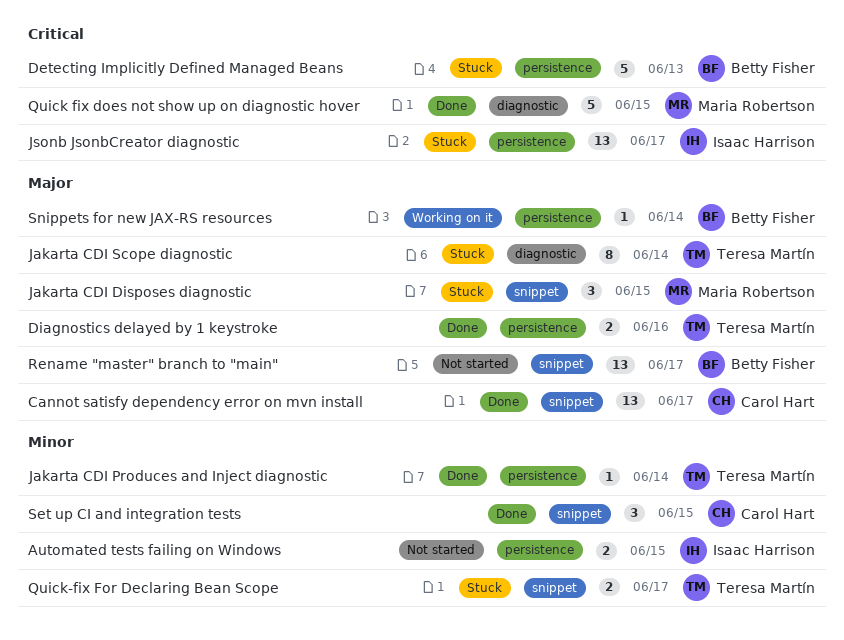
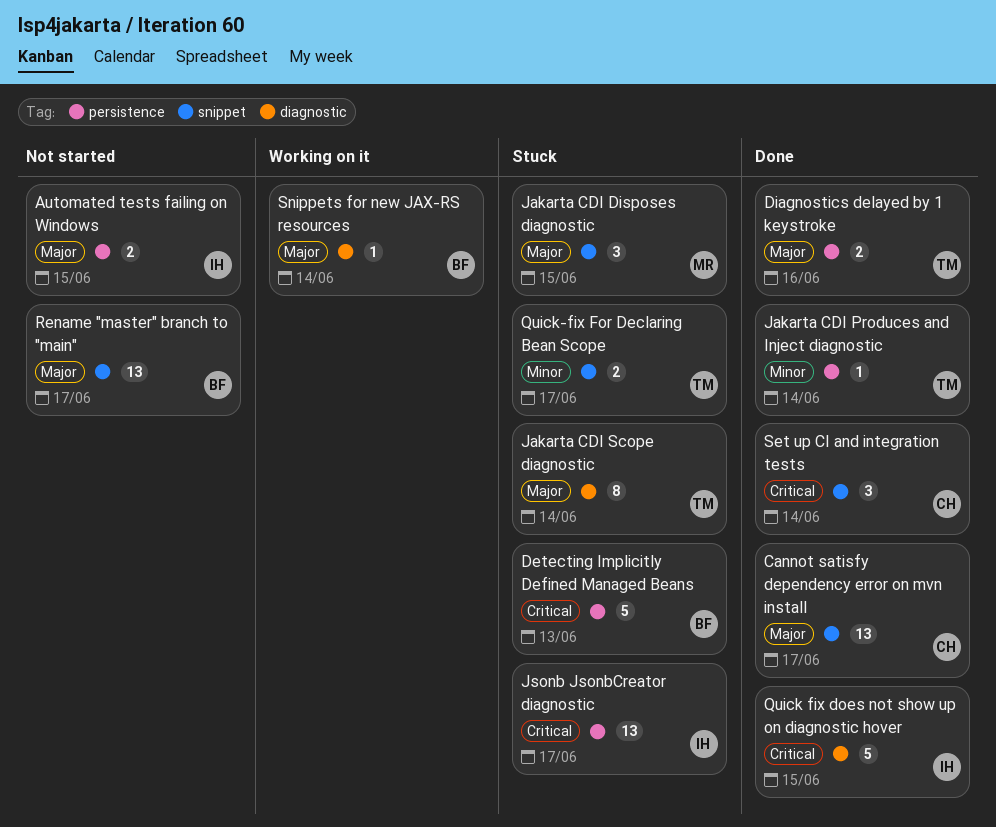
Automated tests failing on Windows, priority: Minor -> Major
Quick fix does not show up on diagnostic hover, owner: Maria Robertson -> Isaac Harrison
Set up CI and integration tests, priority: Minor -> Critical
Set up CI and integration tests, due: Jun 15 -> Jun 14
Snippets for new JAX-RS resources, label: persistence -> diagnostic

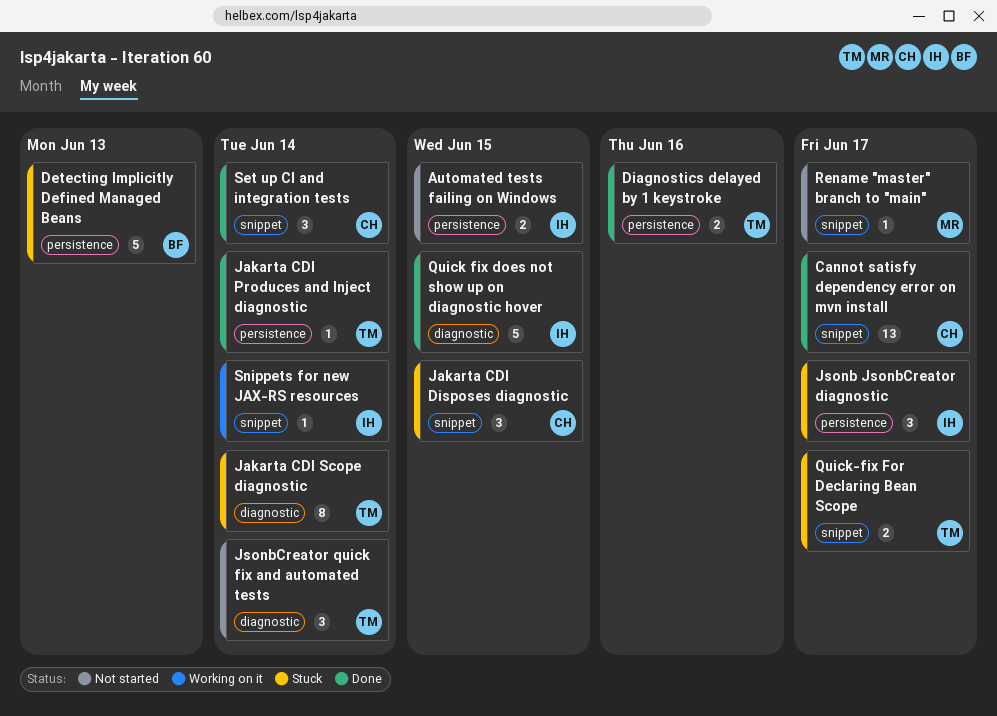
Jakarta CDI Disposes diagnostic, owner: MR -> CH
Jsonb JsonbCreator diagnostic, estimate: 13 -> 3
JsonbCreator quick fix and automated tests: none -> present
Rename "master" branch to "main", owner: BF -> MR
Rename "master" branch to "main", estimate: 13 -> 1
Snippets for new JAX-RS resources, owner: BF -> IH
Snippets for new JAX-RS resources, label: diagnostic -> snippet

